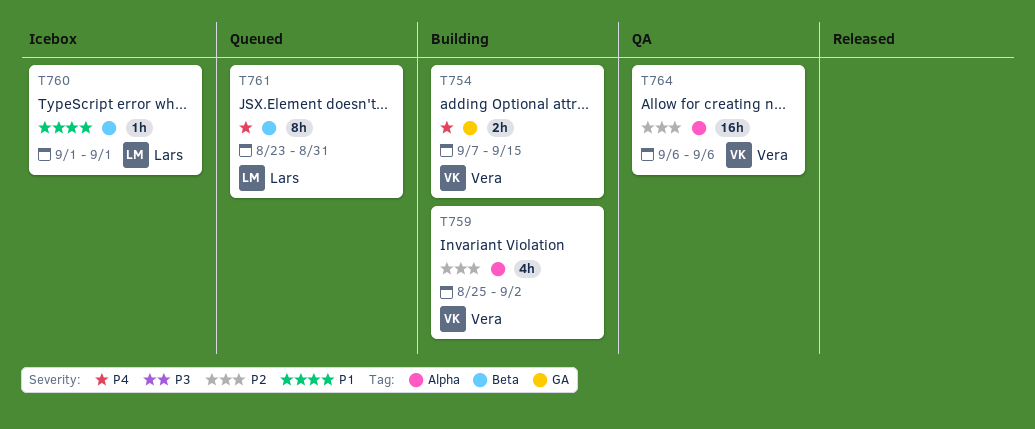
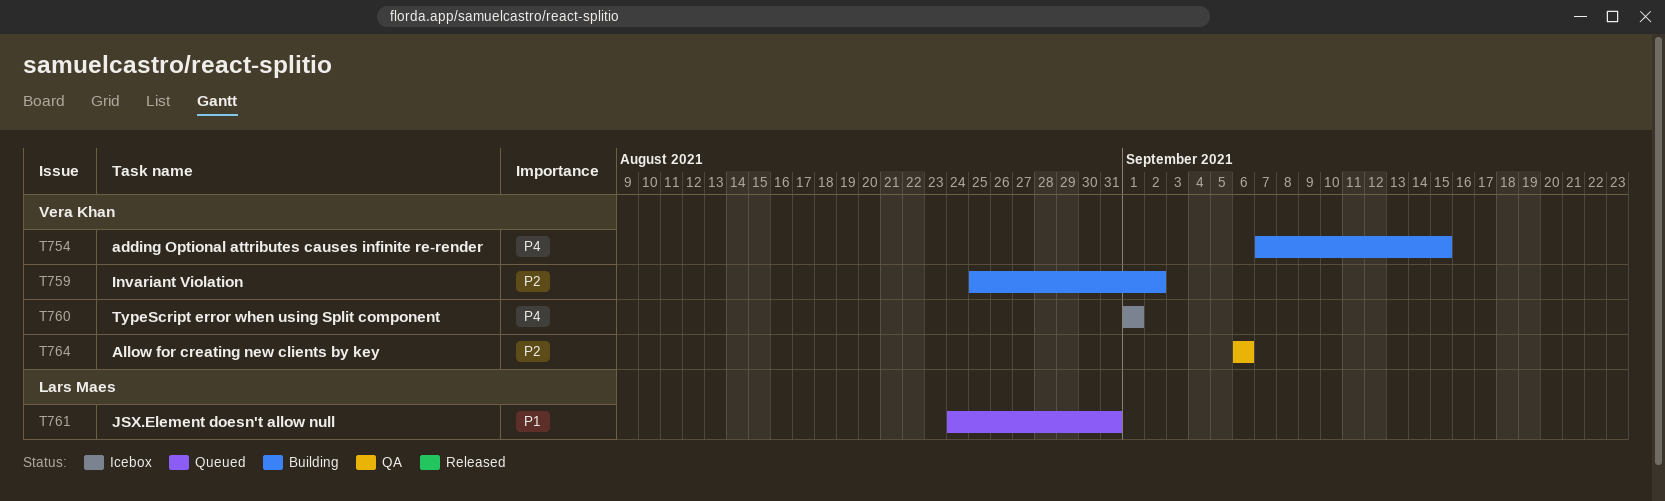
T760, owner: Lars Maes -> Vera Khan
T760, priority: P1 -> P4
T761, priority: P4 -> P1
T761, start: Aug 23 -> Aug 24

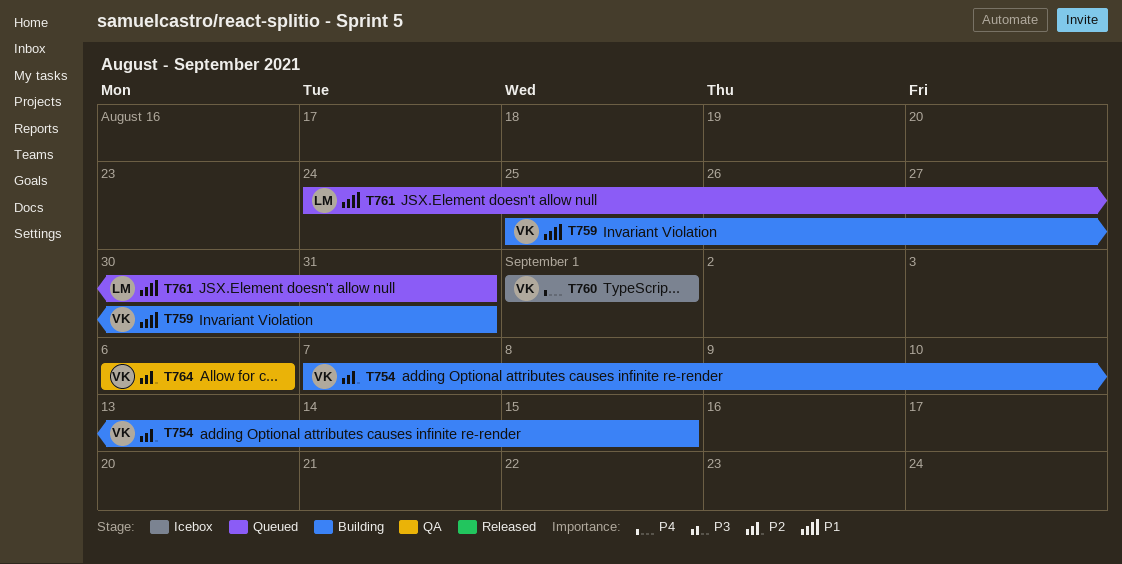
T754, priority: P4 -> P2
T759, priority: P2 -> P1
T759, due: Sep 2 -> Aug 31

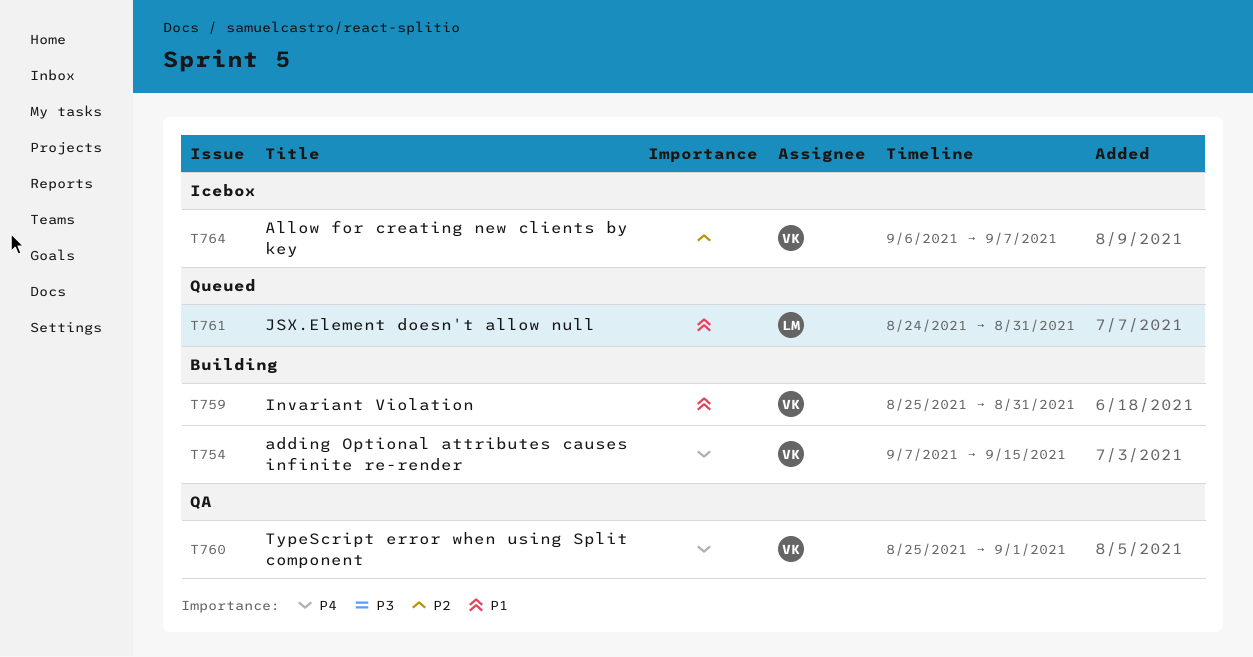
T754, priority: P2 -> P4
T760, status: Icebox -> QA
T760, start: Sep 1 -> Aug 25
T764, status: QA -> Icebox
T764, due: Sep 6 -> Sep 7

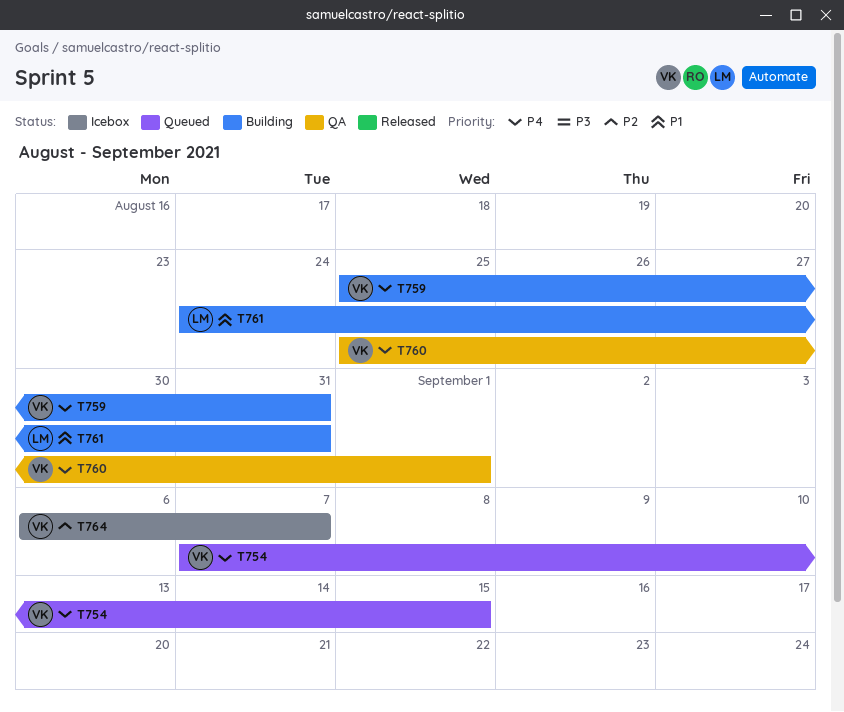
T754, status: Building -> Queued
T759, priority: P1 -> P4
T761, status: Queued -> Building

